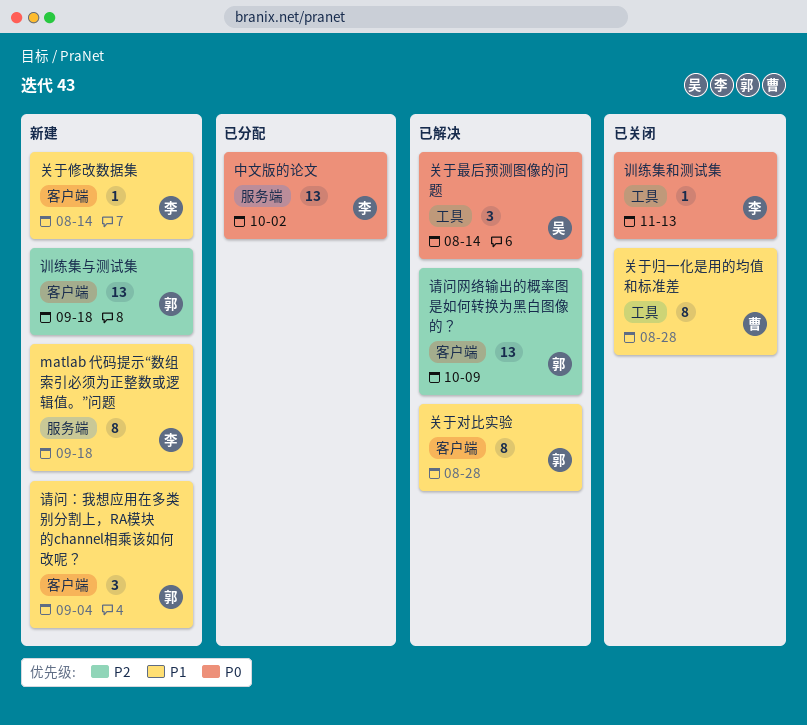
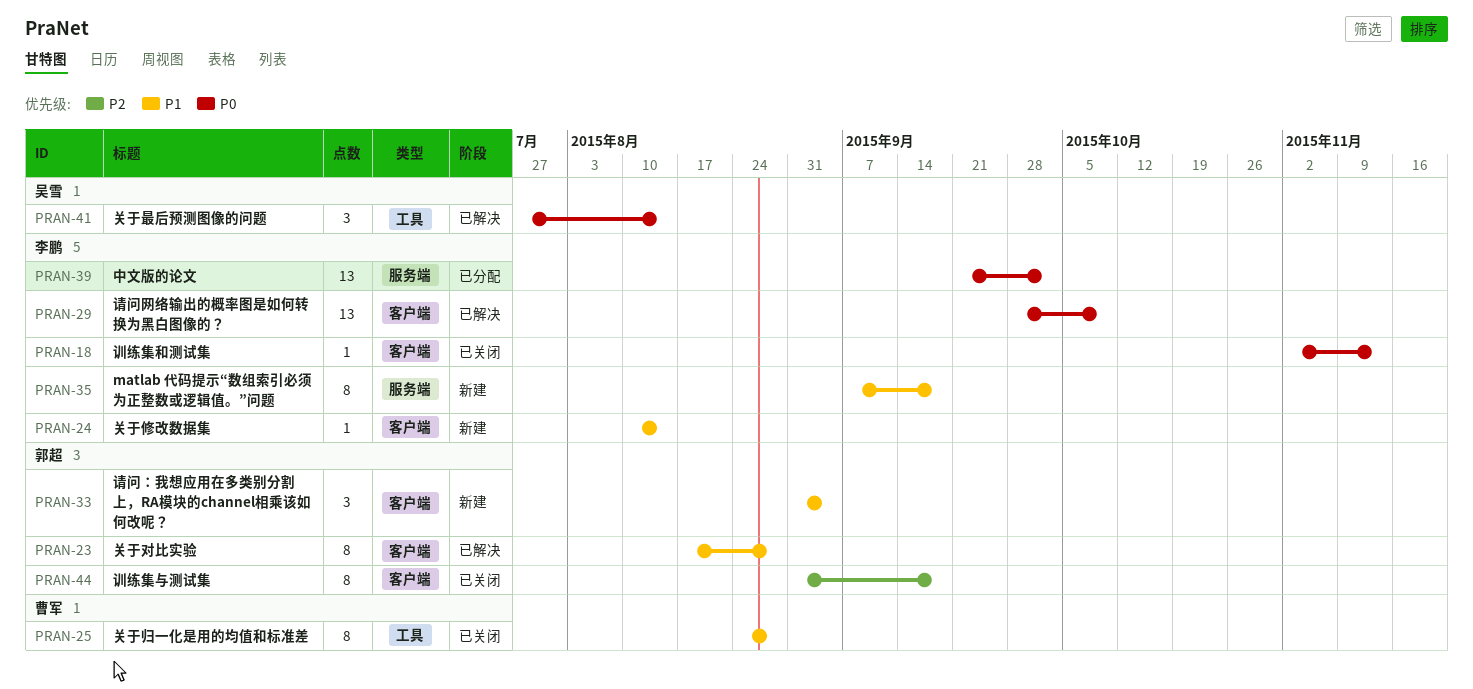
训练集与测试集, status: 新建 -> 已关闭
训练集与测试集, estimate: 13 -> 8
训练集和测试集, label: 工具 -> 客户端
请问网络输出的概率图是如何转换为黑白图像的？, owner: 郭超 -> 李鹏
请问网络输出的概率图是如何转换为黑白图像的？, priority: P2 -> P0

